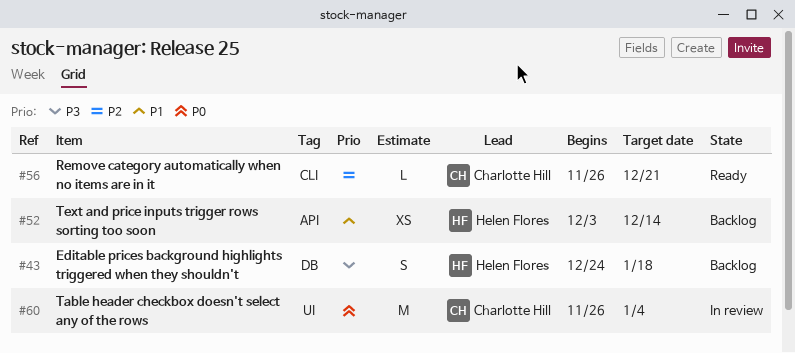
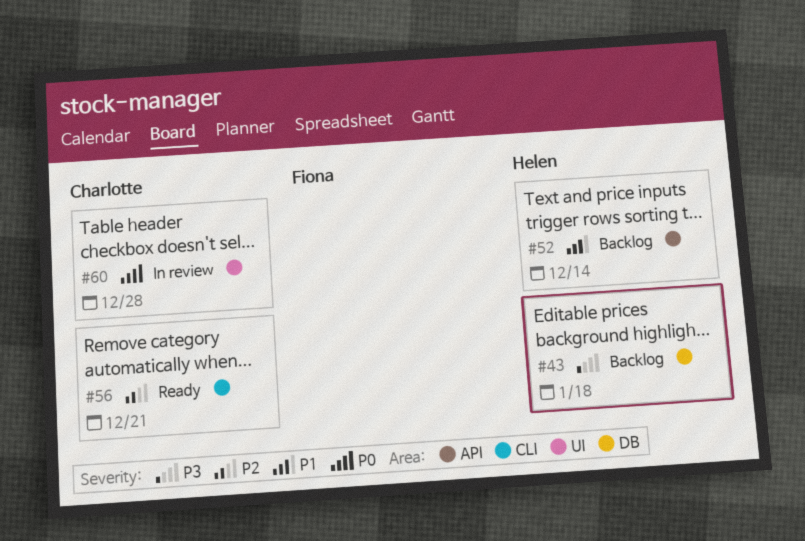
#60, due: Jan 4 -> Dec 28

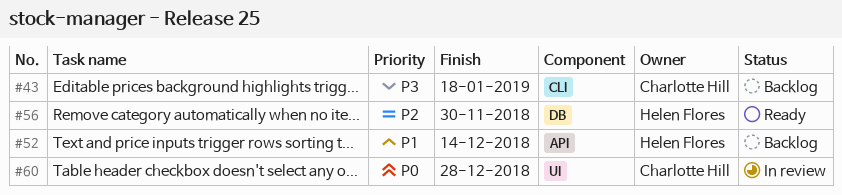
#43, owner: Helen Flores -> Charlotte Hill
#43, label: DB -> CLI
#56, owner: Charlotte Hill -> Helen Flores
#56, label: CLI -> DB
#56, due: Dec 21 -> Nov 30

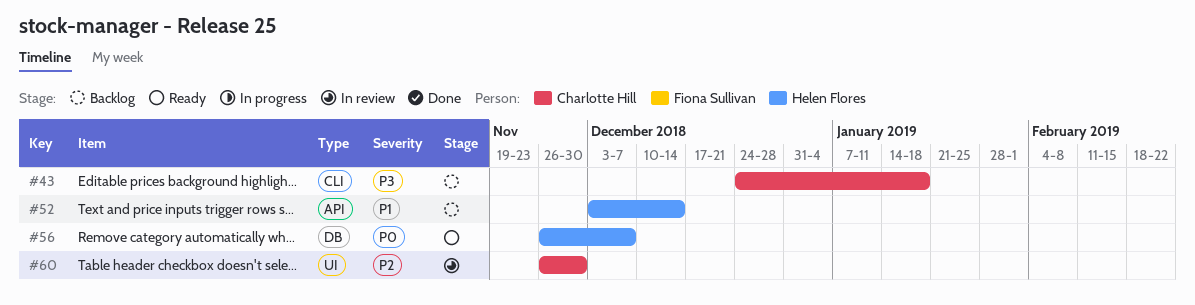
#56, priority: P2 -> P0
#56, due: Nov 30 -> Dec 7
#60, priority: P0 -> P2
#60, due: Dec 28 -> Nov 30

